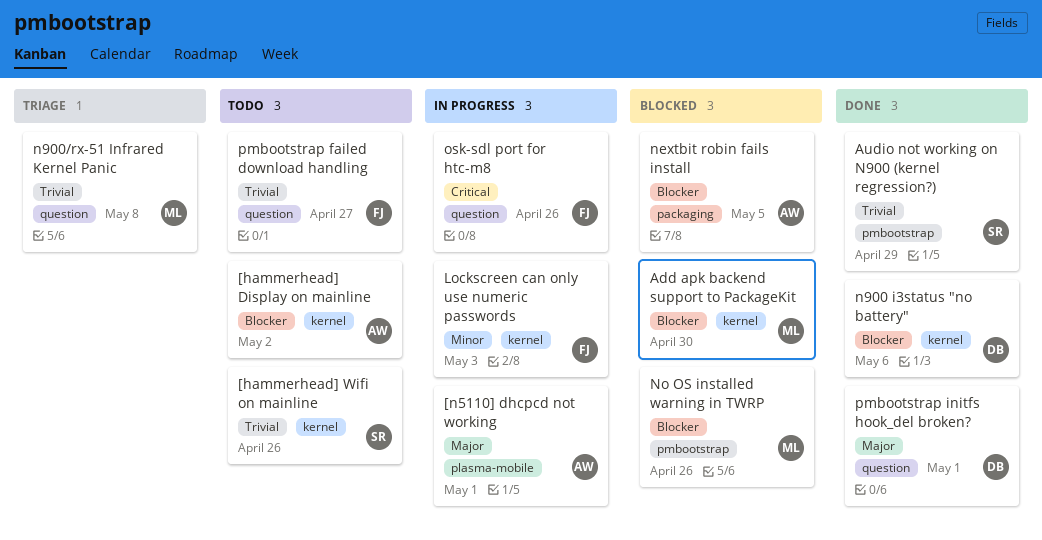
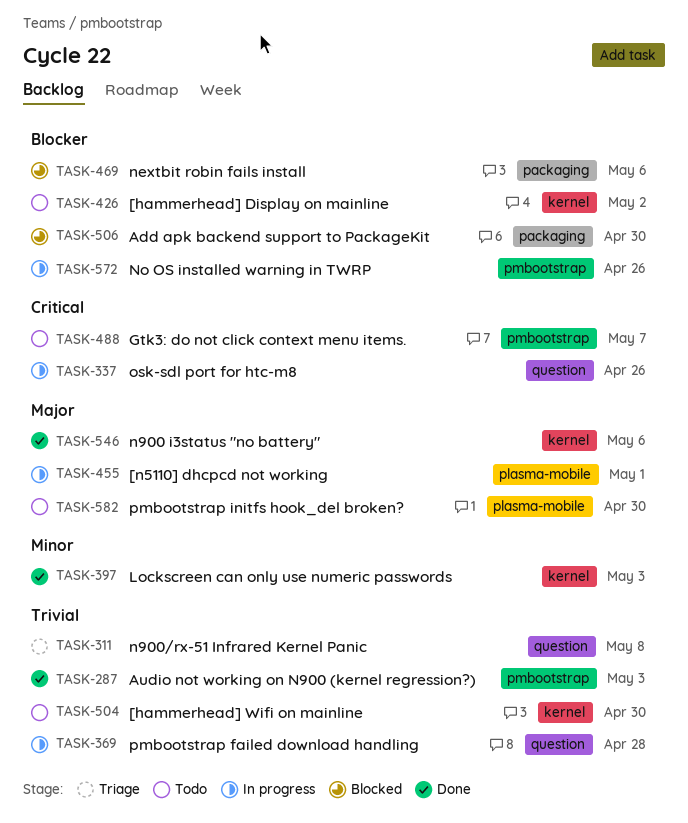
[hammerhead] Wifi on mainline, due: Apr 26 -> Apr 30
Add apk backend support to PackageKit, label: kernel -> packaging
Audio not working on N900 (kernel regression?), due: Apr 29 -> May 3
Gtk3: do not click context menu items.: none -> present
Lockscreen can only use numeric passwords, status: In progress -> Done
n900 i3status "no battery", priority: Blocker -> Major
nextbit robin fails install, due: May 5 -> May 6
No OS installed warning in TWRP, status: Blocked -> In progress
pmbootstrap failed download handling, status: Todo -> In progress
pmbootstrap failed download handling, due: Apr 27 -> Apr 28
pmbootstrap initfs hook_del broken?, status: Done -> Todo
pmbootstrap initfs hook_del broken?, label: question -> plasma-mobile
pmbootstrap initfs hook_del broken?, due: May 1 -> Apr 30

